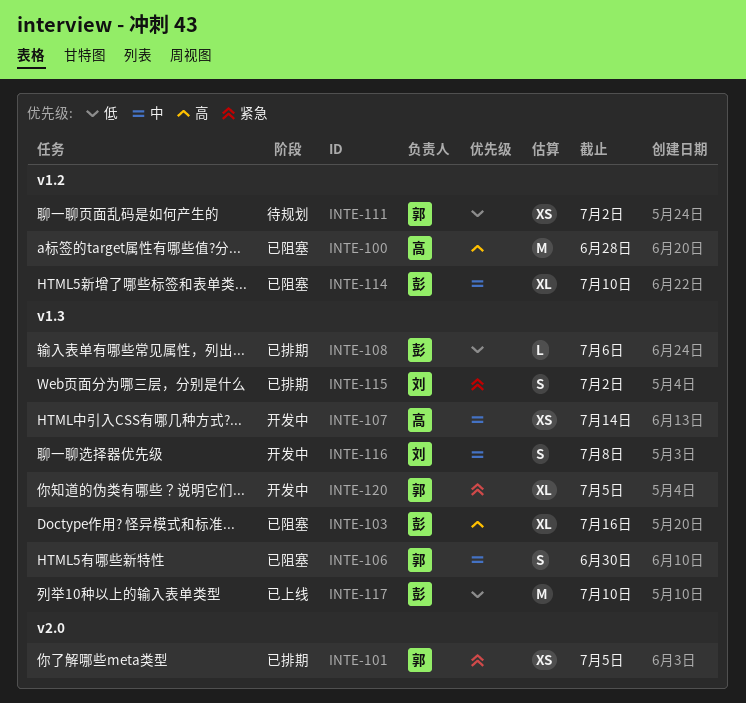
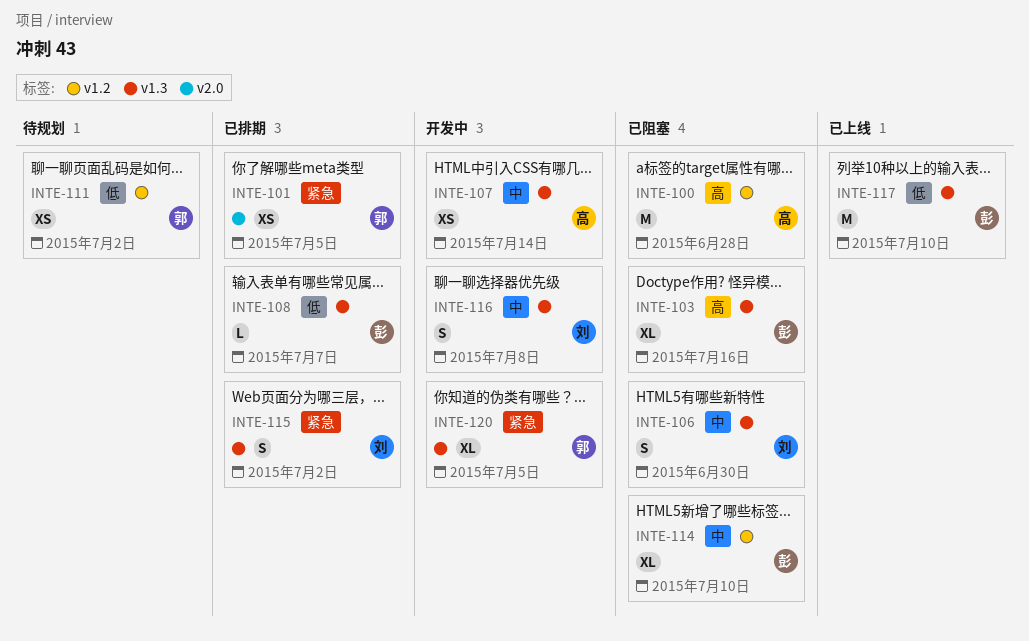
INTE-106, owner: 郭 -> 刘
INTE-108, due: Jul 6 -> Jul 7

